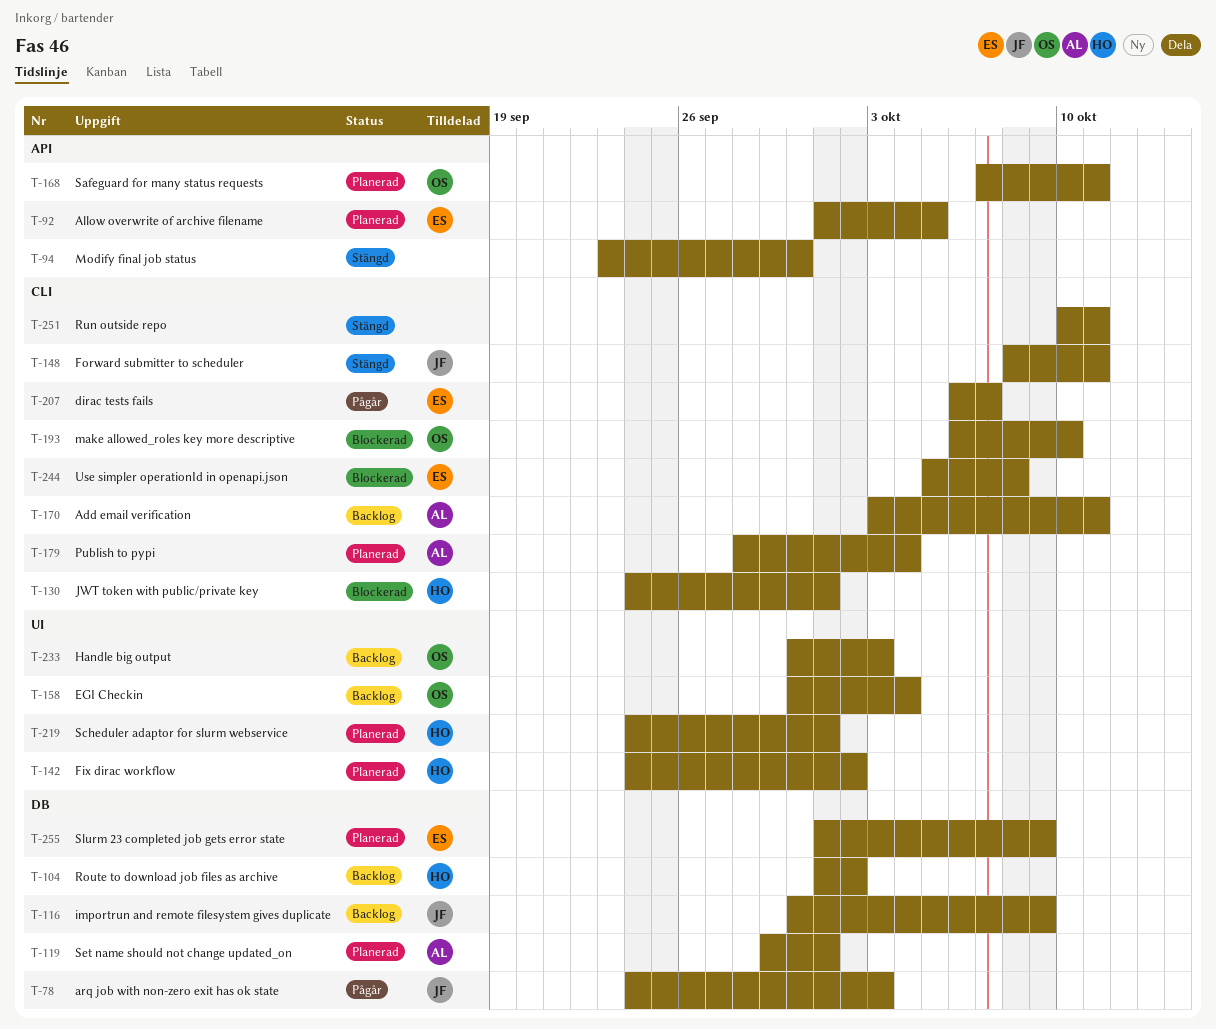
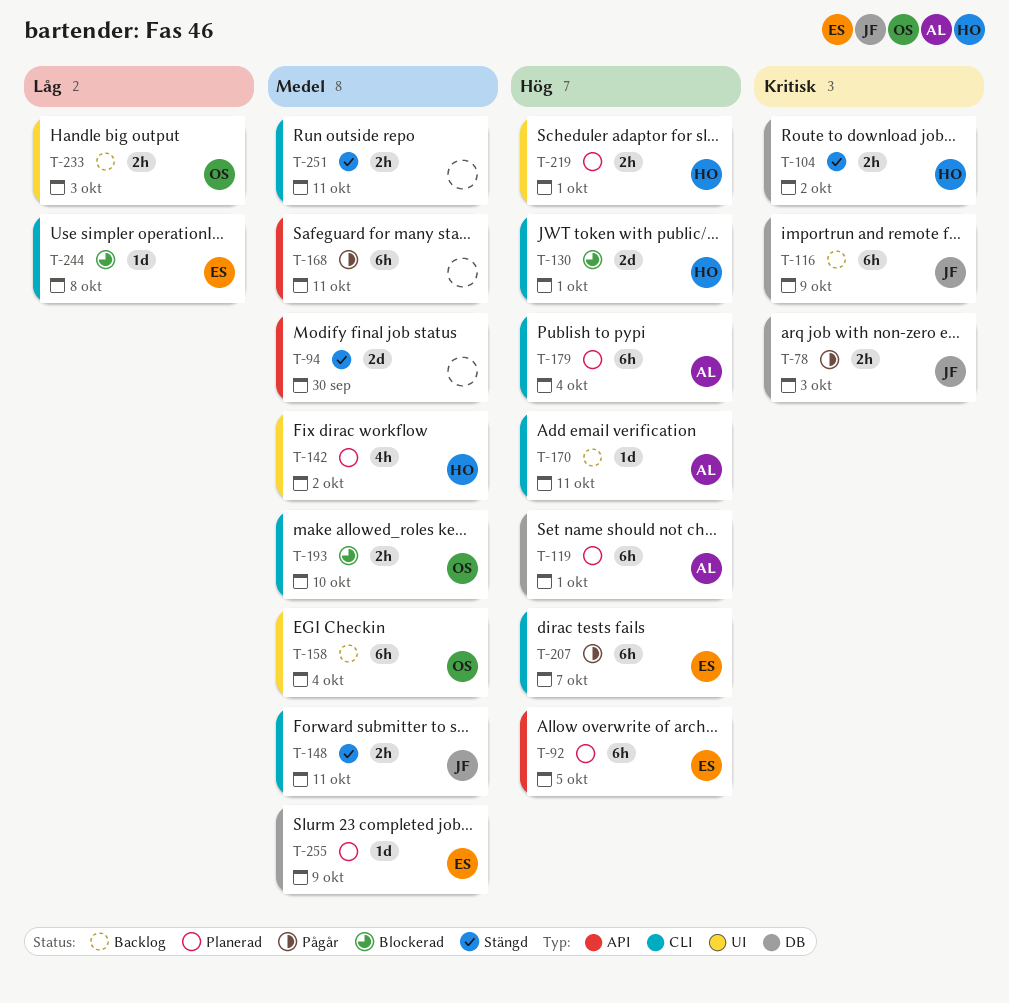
T-104, status: Backlog -> Stängd
T-168, status: Planerad -> Pågår
T-168, owner: OS -> none

